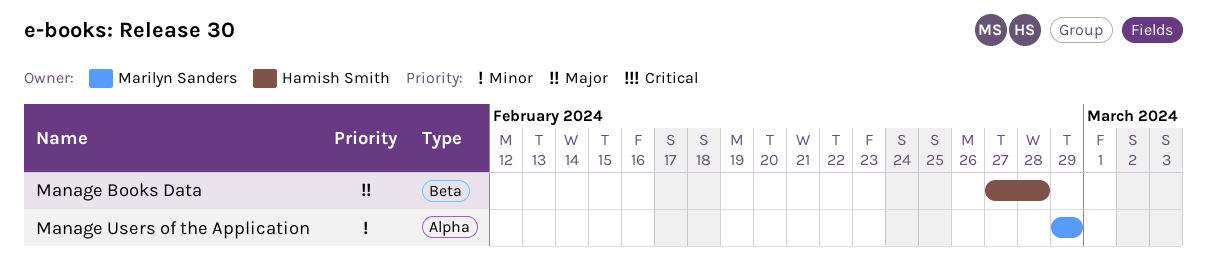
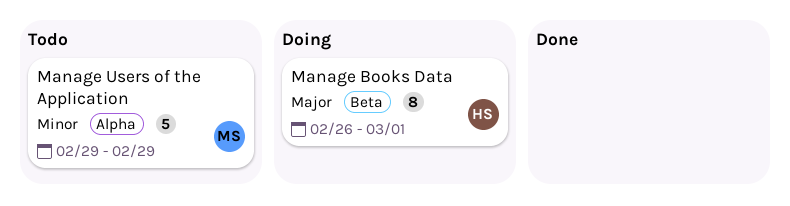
Manage Books Data, start: Feb 27 -> Feb 26
Manage Books Data, due: Feb 28 -> Mar 1

